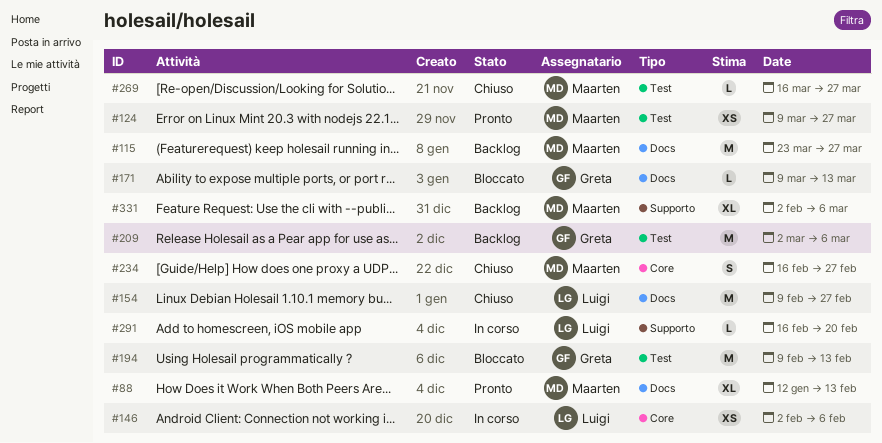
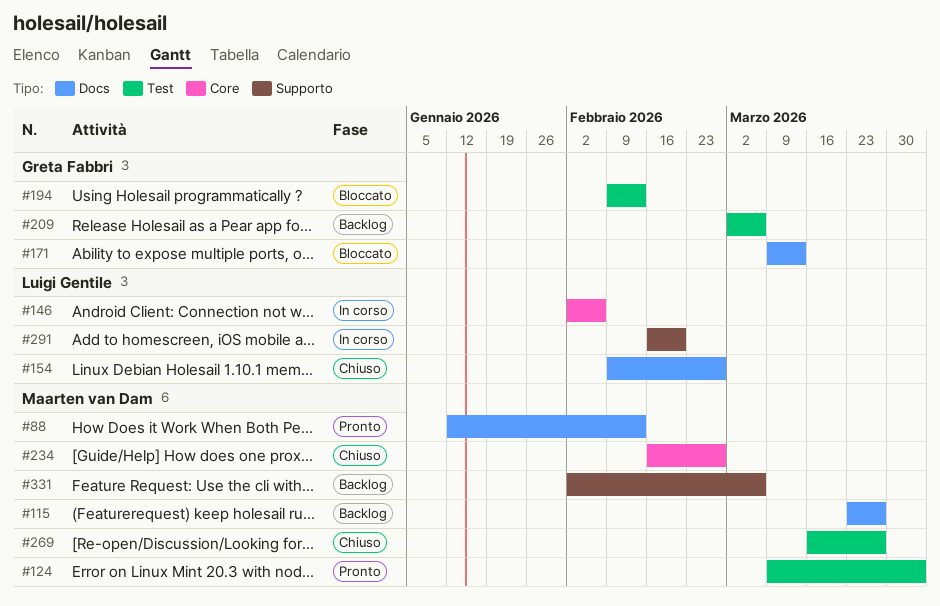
#124, due: Mar 27 -> Apr 3

